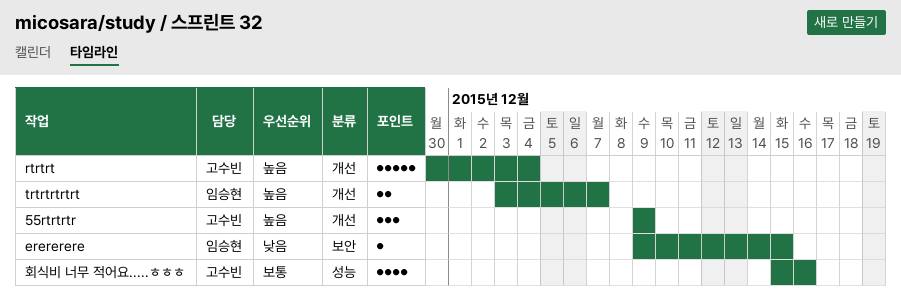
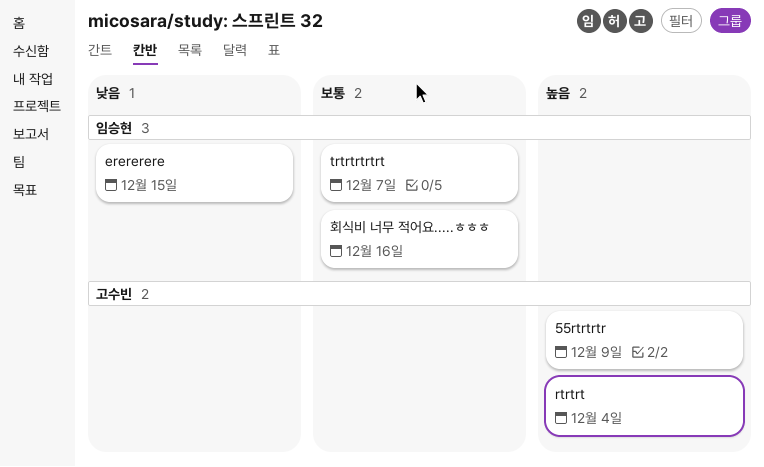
trtrtrtrtrt, priority: 높음 -> 보통
회식비 너무 적어요.....ㅎㅎㅎ, owner: 고수빈 -> 임승현

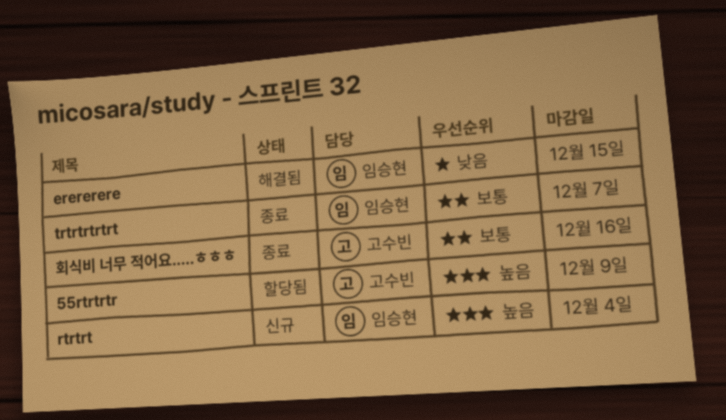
rtrtrt, owner: 고수빈 -> 임승현
회식비 너무 적어요.....ㅎㅎㅎ, owner: 임승현 -> 고수빈

